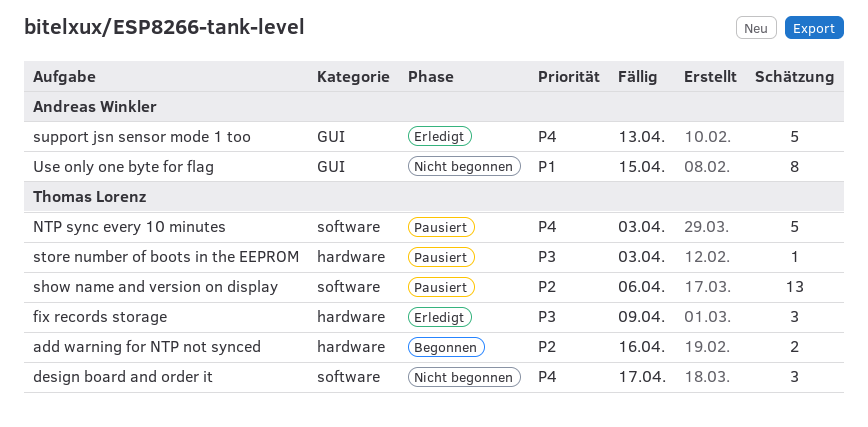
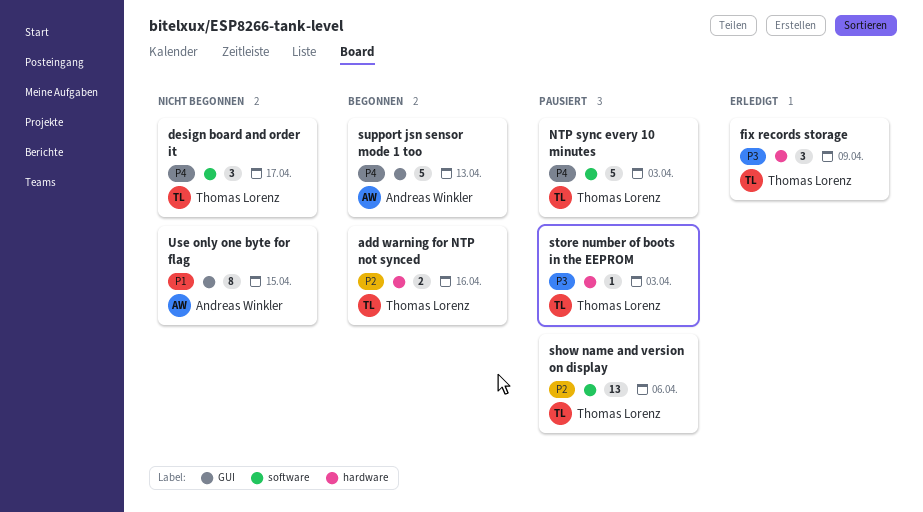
support jsn sensor mode 1 too, status: Erledigt -> Begonnen

